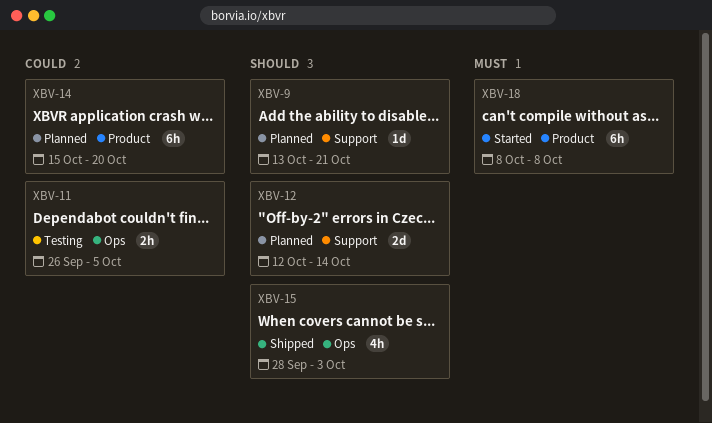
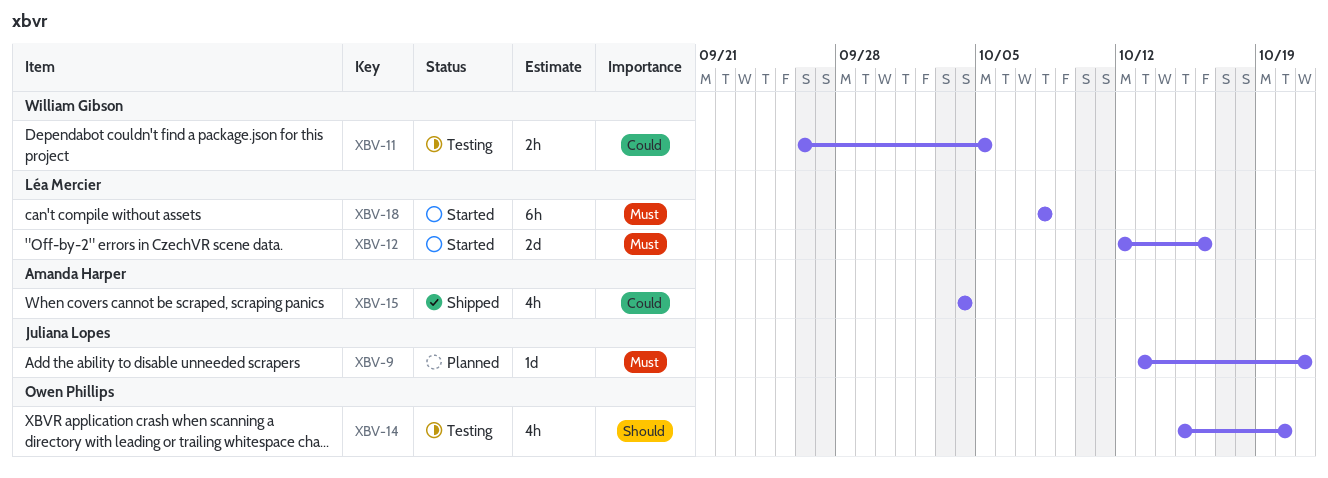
XBV-9, priority: Should -> Must
XBV-12, status: Planned -> Started
XBV-12, priority: Should -> Must
XBV-12, due: Oct 14 -> Oct 16
XBV-14, status: Planned -> Testing
XBV-14, priority: Could -> Should
XBV-14, estimate: 6h -> 4h
XBV-15, priority: Should -> Could
XBV-15, start: Sep 28 -> Oct 4
XBV-15, due: Oct 3 -> Oct 4

